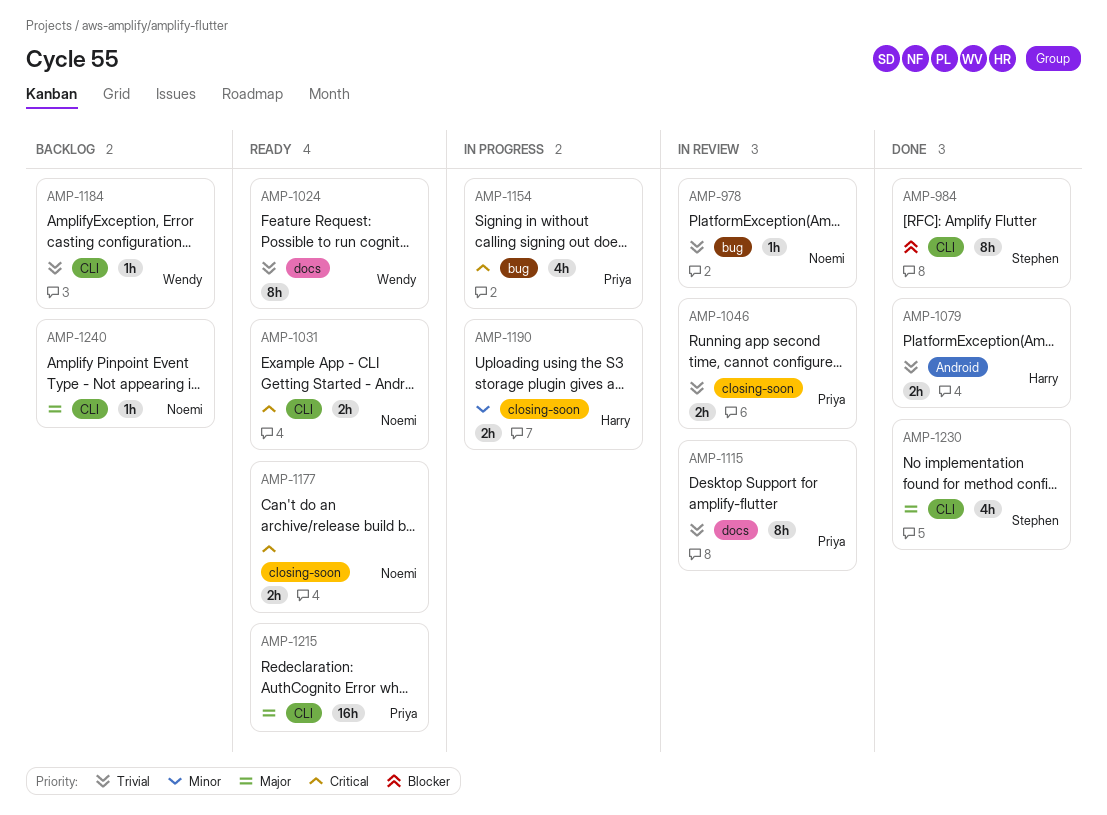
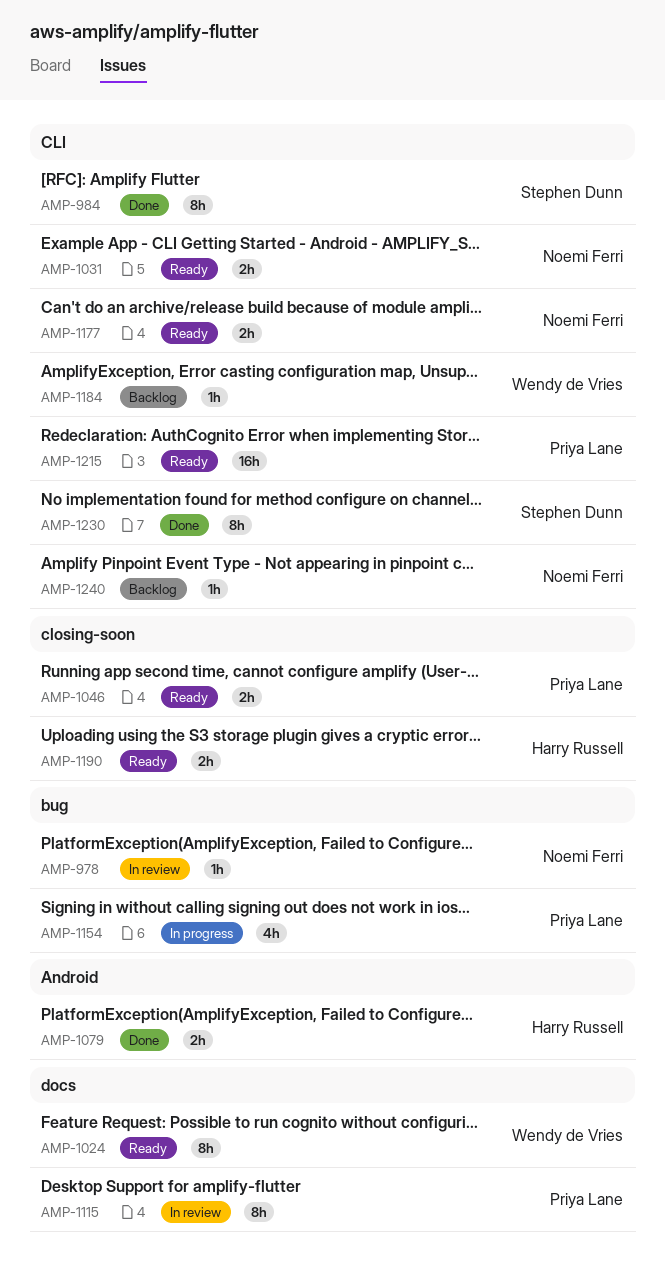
AMP-1046, status: In review -> Ready
AMP-1177, label: closing-soon -> CLI
AMP-1190, status: In progress -> Ready
AMP-1230, estimate: 4h -> 8h

